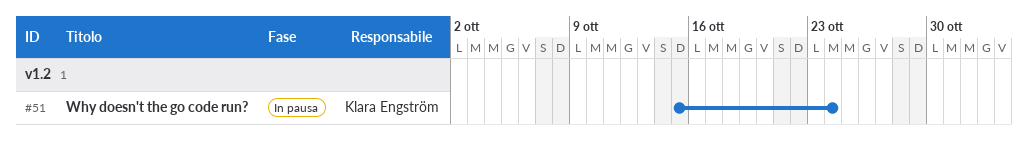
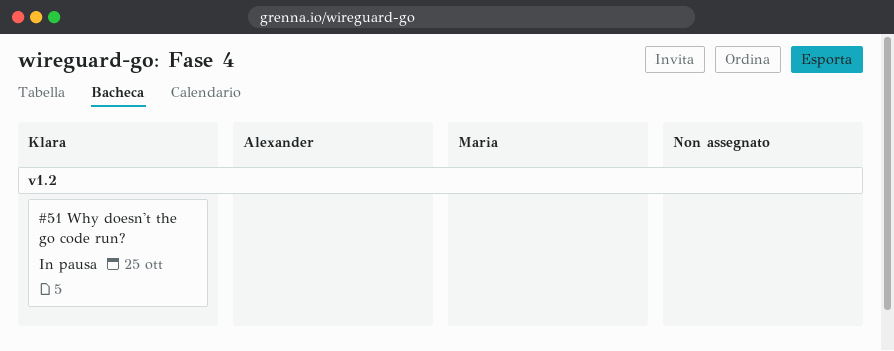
#51, due: Oct 24 -> Oct 25

